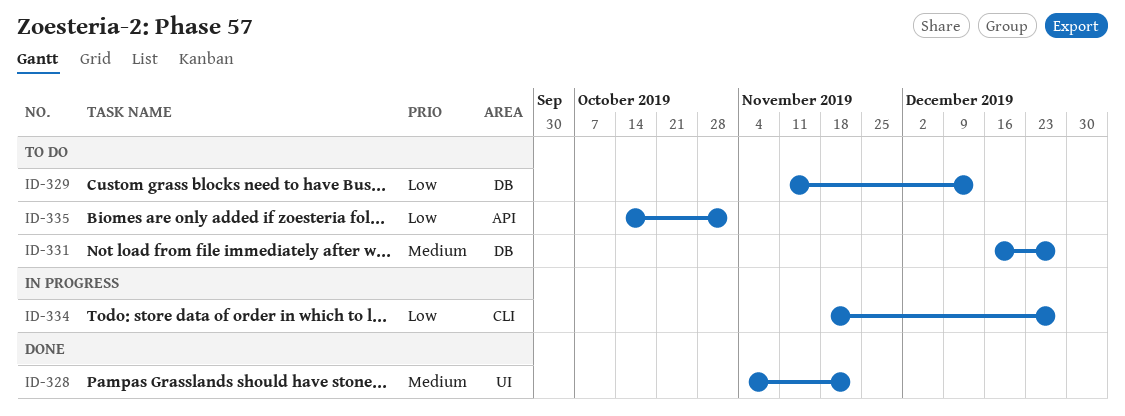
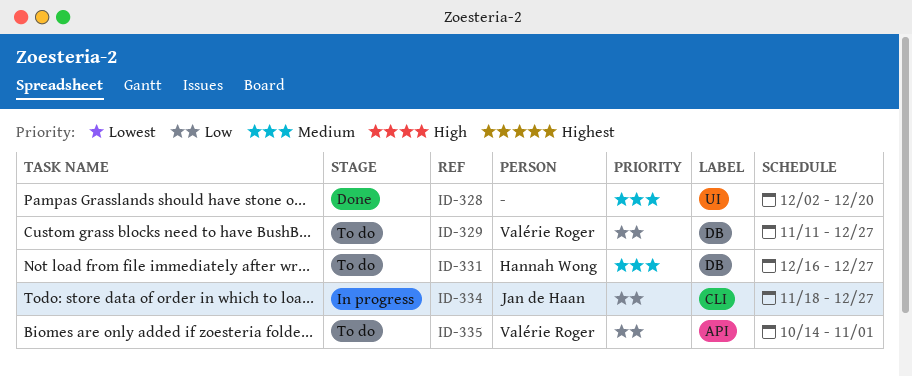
ID-328, start: Nov 4 -> Dec 2
ID-328, due: Nov 22 -> Dec 20
ID-329, due: Dec 13 -> Dec 27

